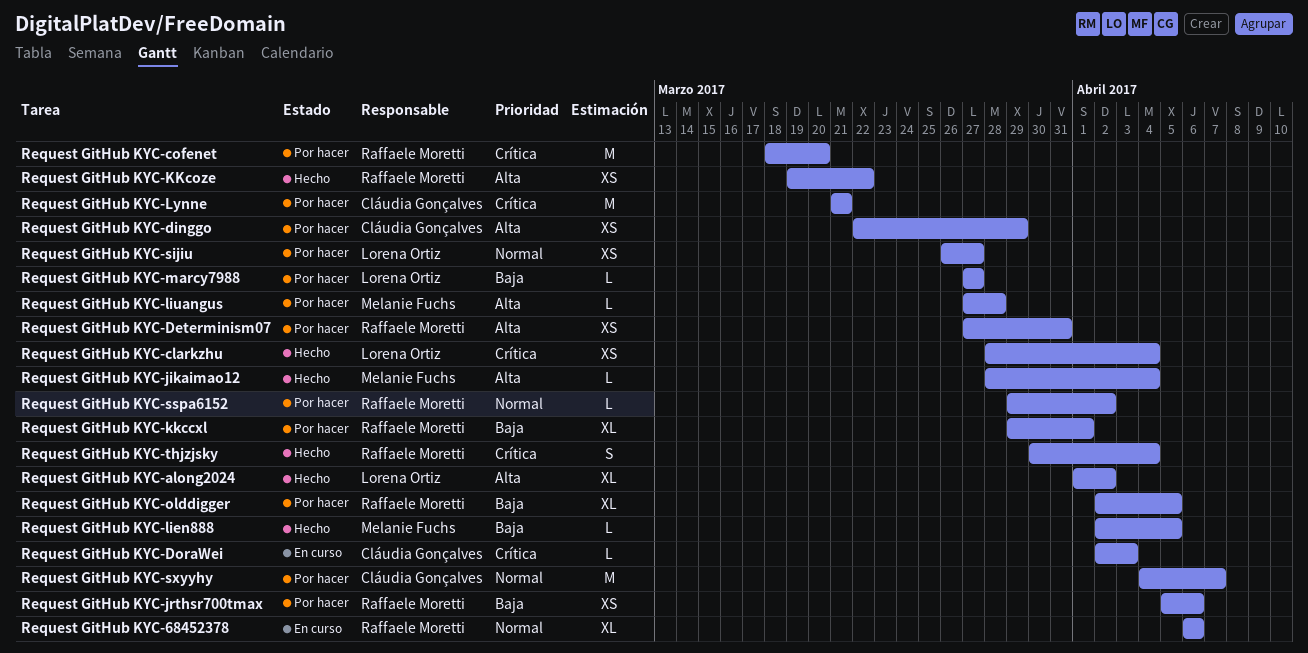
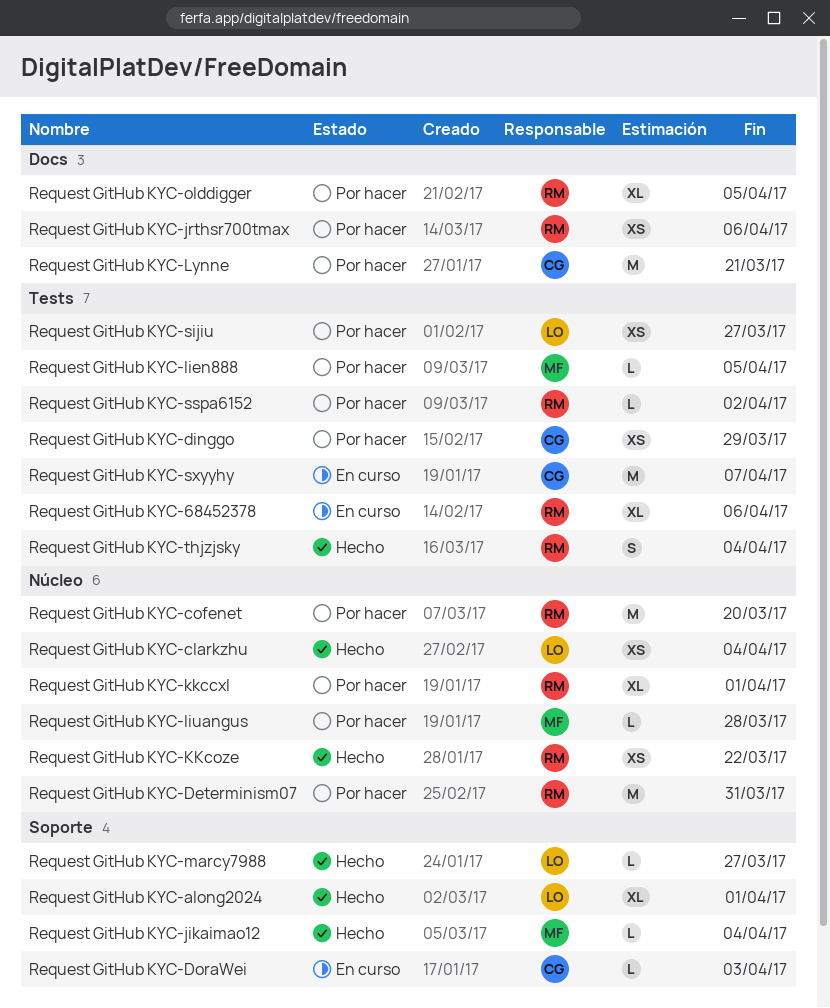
Request GitHub KYC-along2024, due: Apr 2 -> Apr 1
Request GitHub KYC-Determinism07, estimate: XS -> M
Request GitHub KYC-lien888, status: Hecho -> Por hacer
Request GitHub KYC-marcy7988, status: Por hacer -> Hecho
Request GitHub KYC-sxyyhy, status: Por hacer -> En curso

